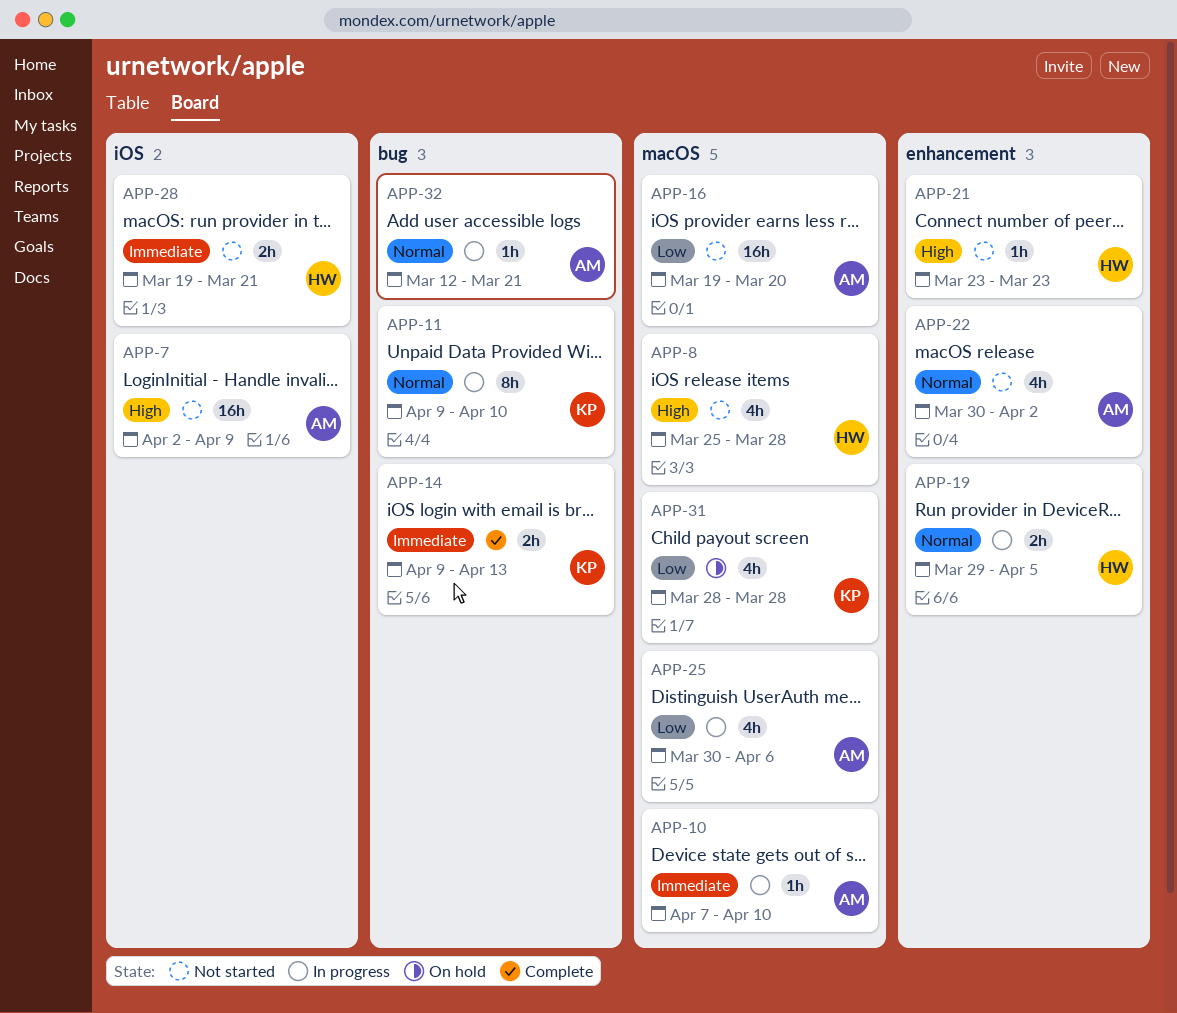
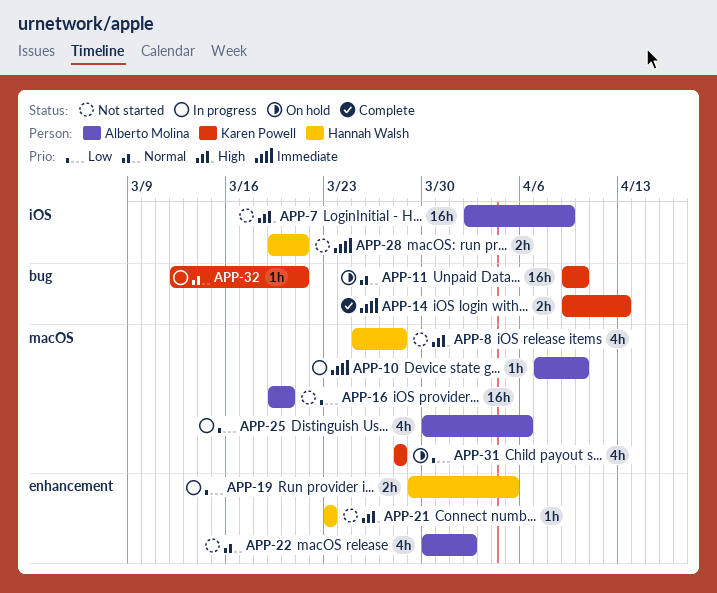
APP-11, status: In progress -> On hold
APP-11, estimate: 8h -> 16h
APP-19, priority: Normal -> Low
APP-32, owner: Alberto Molina -> Karen Powell

